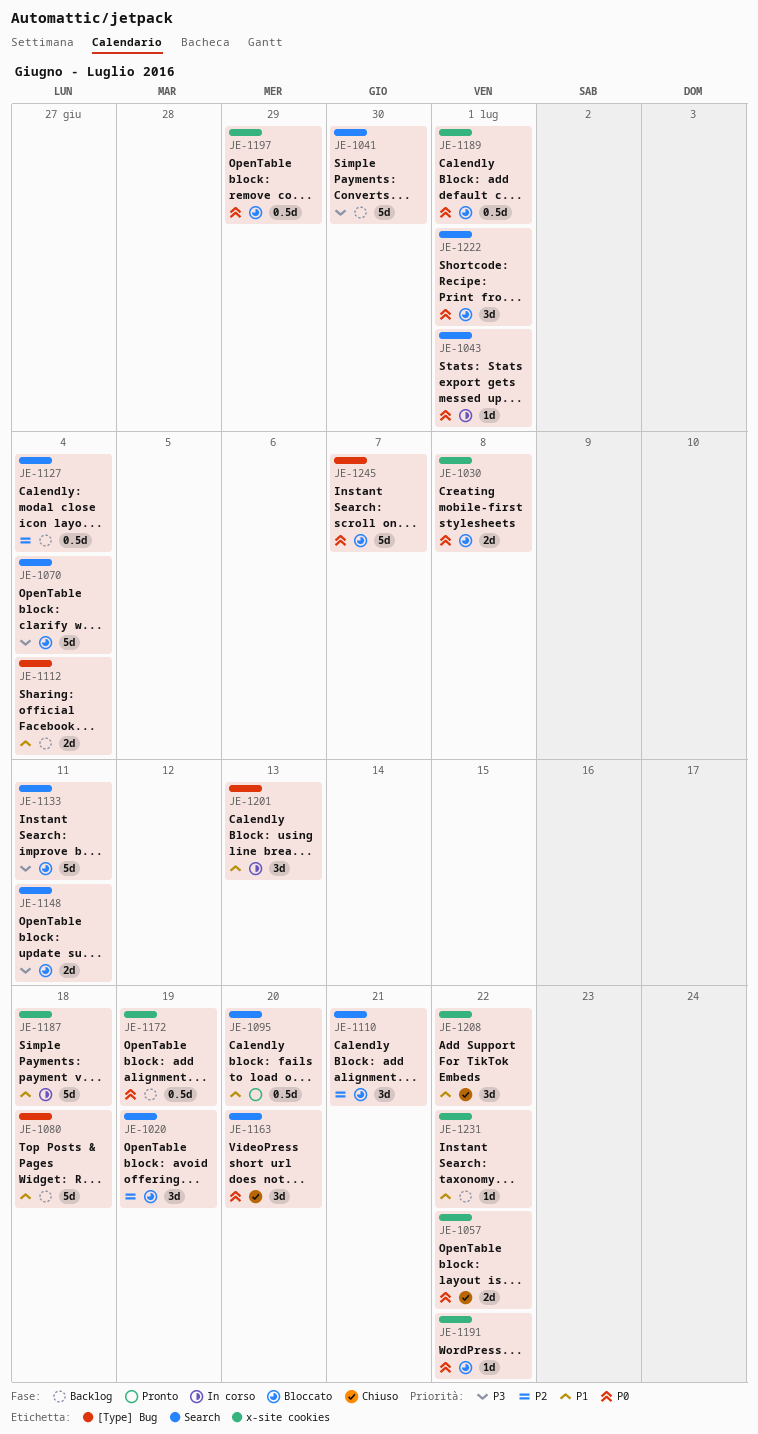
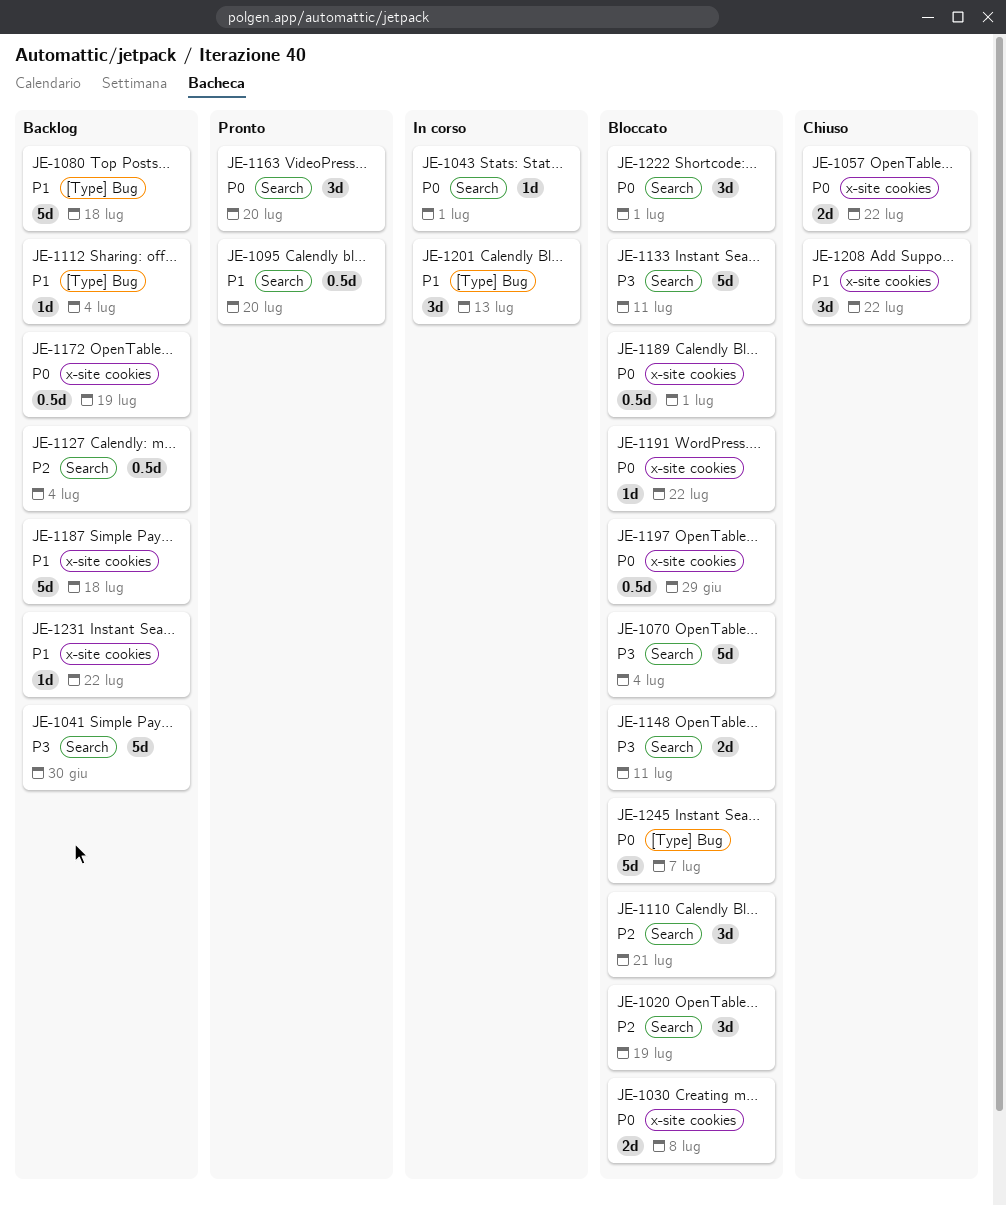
JE-1112, estimate: 2d -> 1d
JE-1163, status: Chiuso -> Pronto
JE-1187, status: In corso -> Backlog

